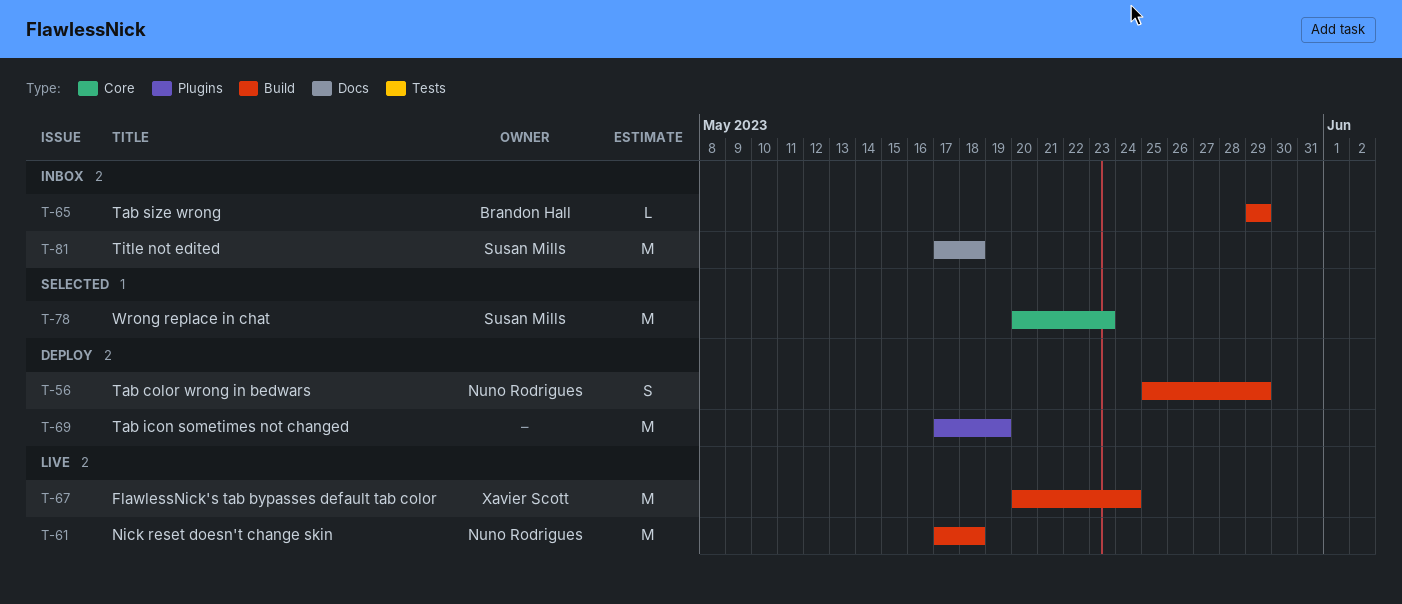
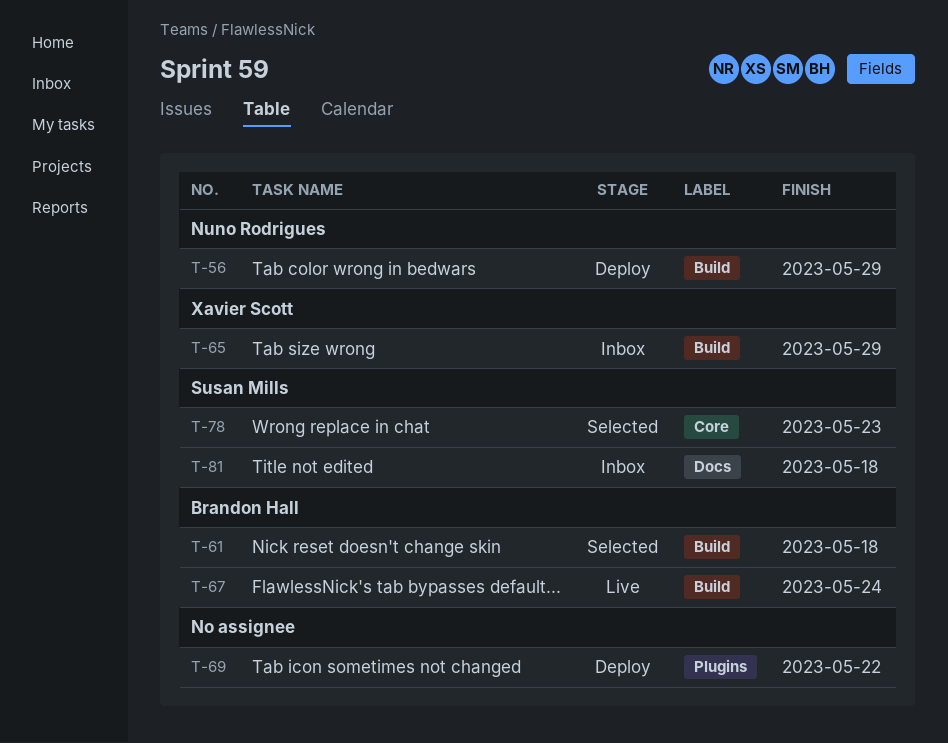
T-61, status: Live -> Selected
T-61, owner: Nuno Rodrigues -> Brandon Hall
T-65, owner: Brandon Hall -> Xavier Scott
T-67, owner: Xavier Scott -> Brandon Hall
T-69, due: May 19 -> May 22

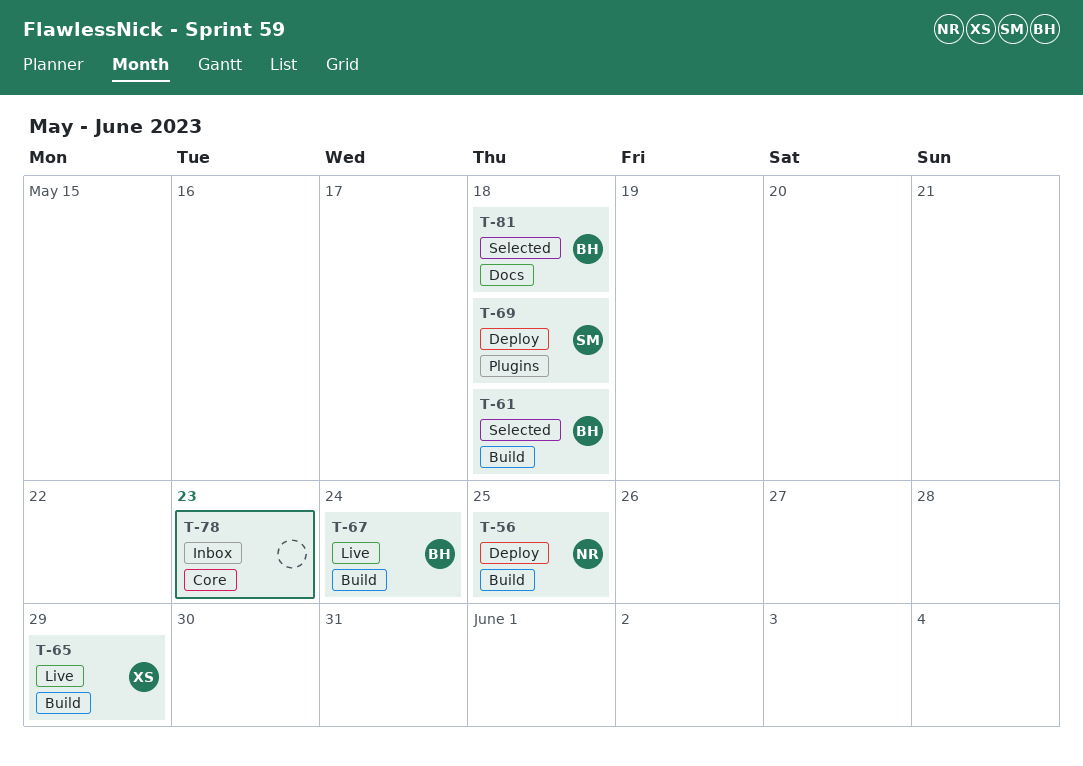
T-56, due: May 29 -> May 25
T-65, status: Inbox -> Live
T-69, owner: none -> Susan Mills
T-69, due: May 22 -> May 18
T-78, status: Selected -> Inbox
T-78, owner: Susan Mills -> none
T-81, status: Inbox -> Selected
T-81, owner: Susan Mills -> Brandon Hall

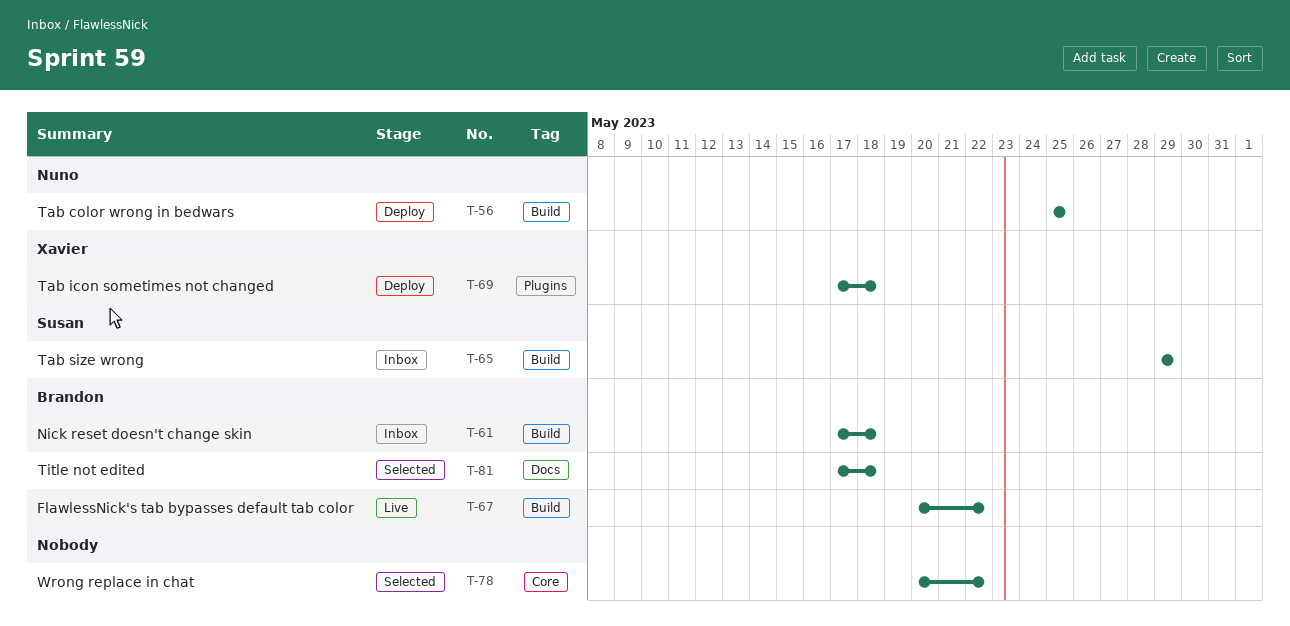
T-61, status: Selected -> Inbox
T-65, status: Live -> Inbox
T-65, owner: Xavier -> Susan
T-67, due: May 24 -> May 22
T-69, owner: Susan -> Xavier
T-78, status: Inbox -> Selected
T-78, due: May 23 -> May 22

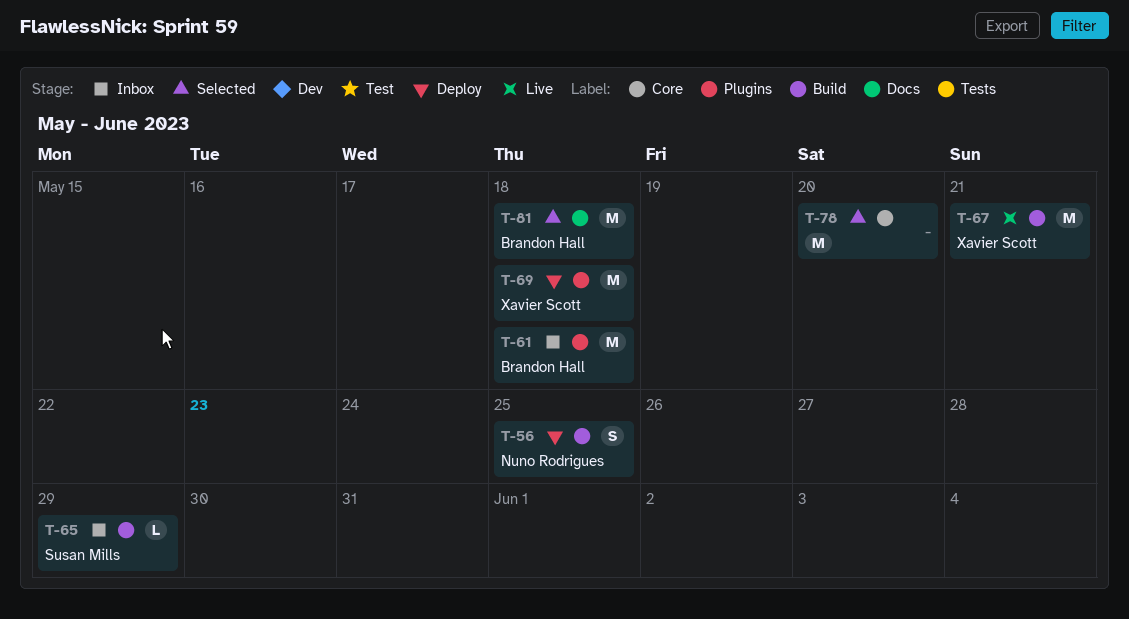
T-61, label: Build -> Plugins
T-67, owner: Brandon Hall -> Xavier Scott
T-67, due: May 22 -> May 21
T-78, due: May 22 -> May 20

